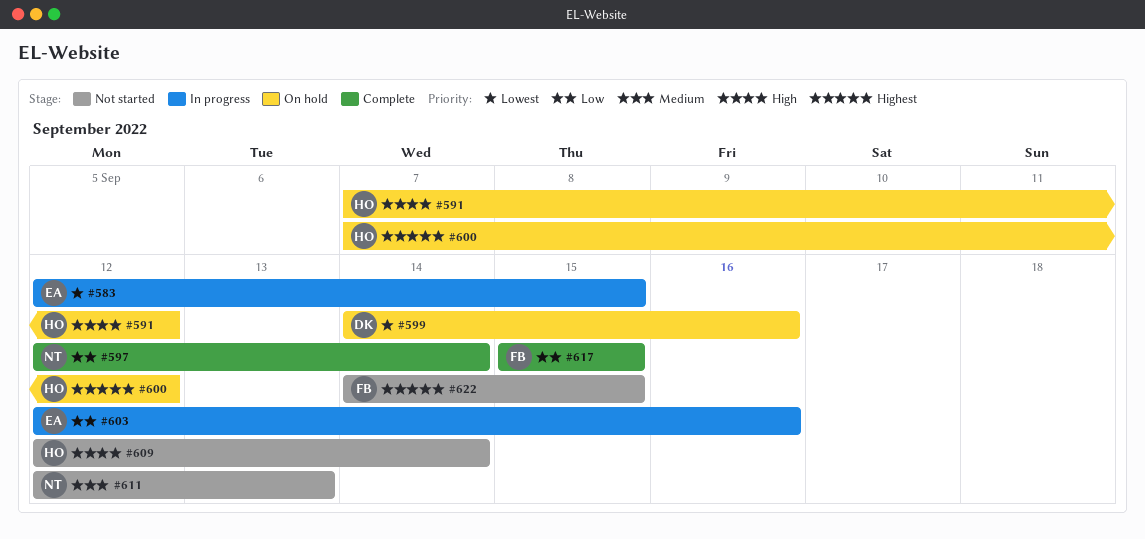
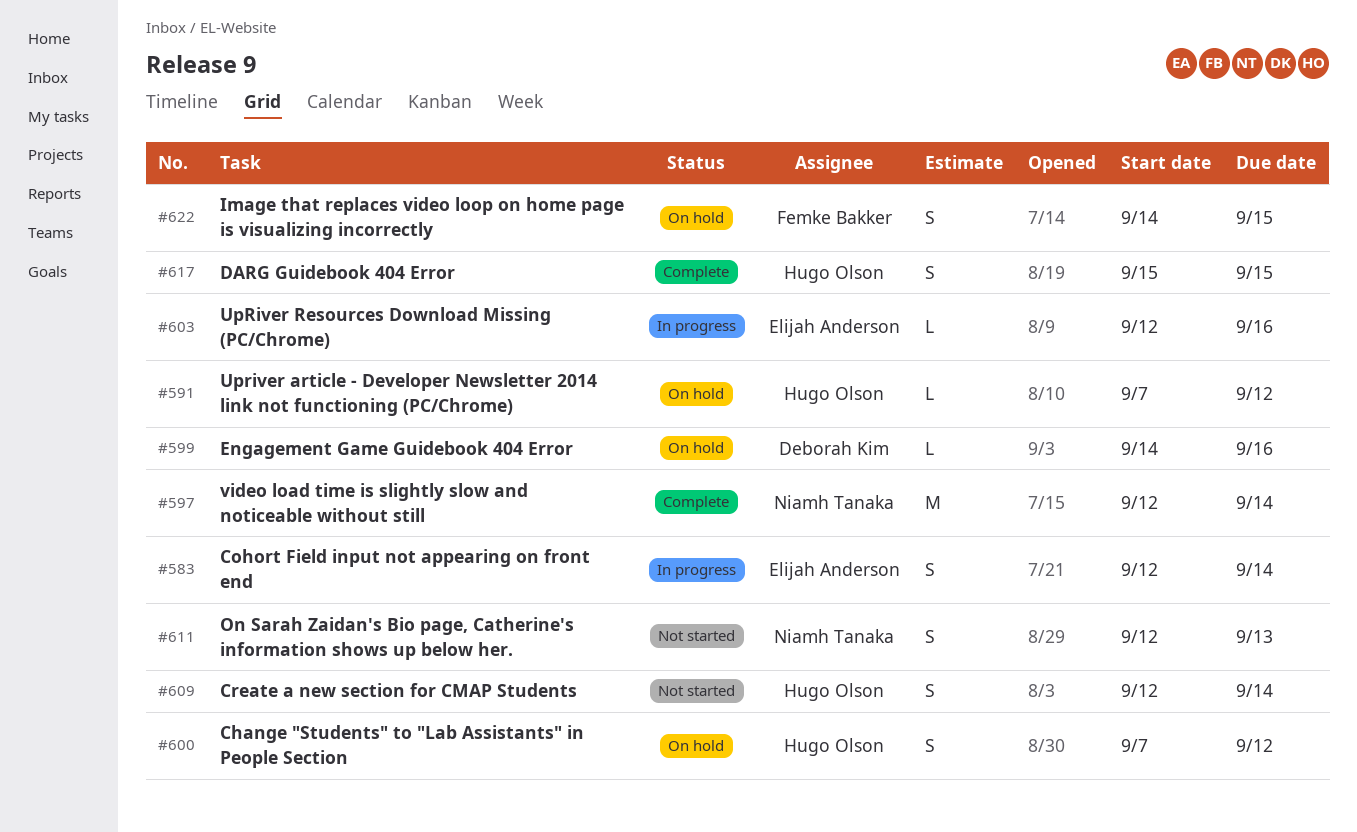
#583, due: Sep 15 -> Sep 14
#617, owner: Femke Bakker -> Hugo Olson
#622, status: Not started -> On hold

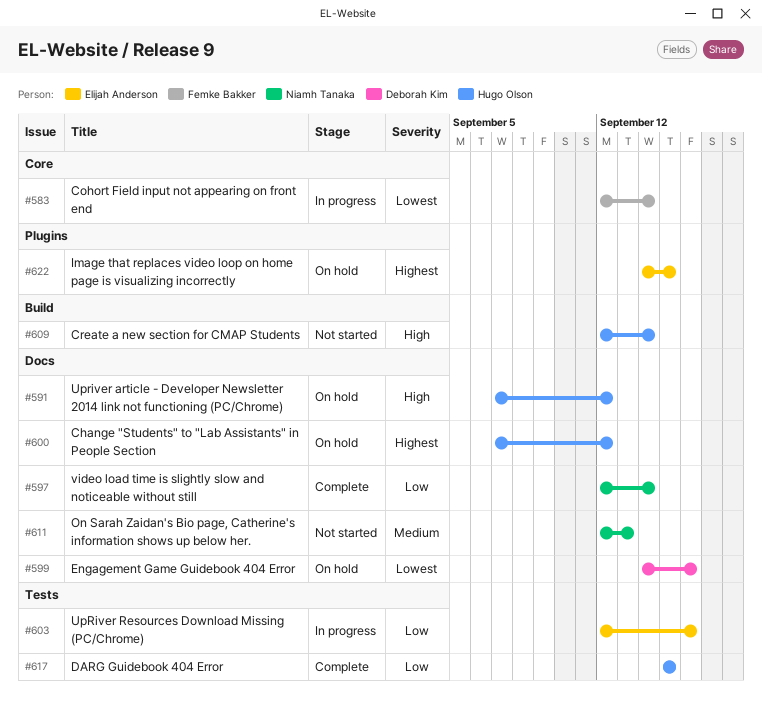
#583, owner: Elijah Anderson -> Femke Bakker
#622, owner: Femke Bakker -> Elijah Anderson

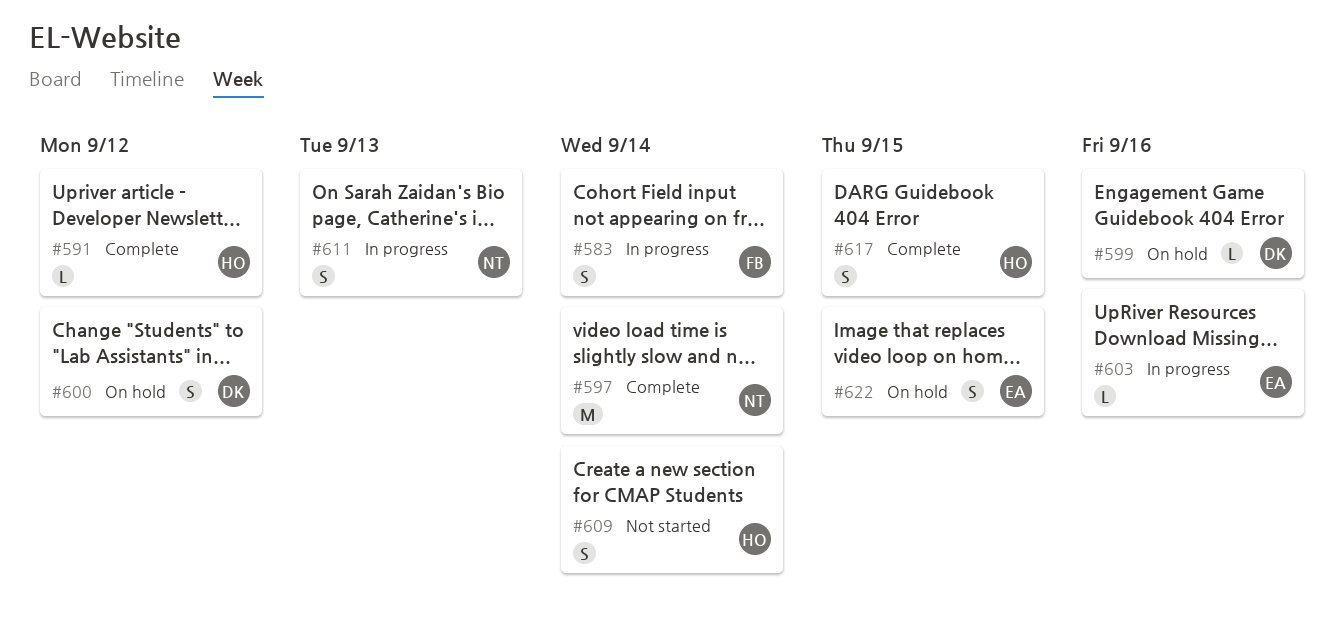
#591, status: On hold -> Complete
#600, owner: Hugo Olson -> Deborah Kim
#611, status: Not started -> In progress

